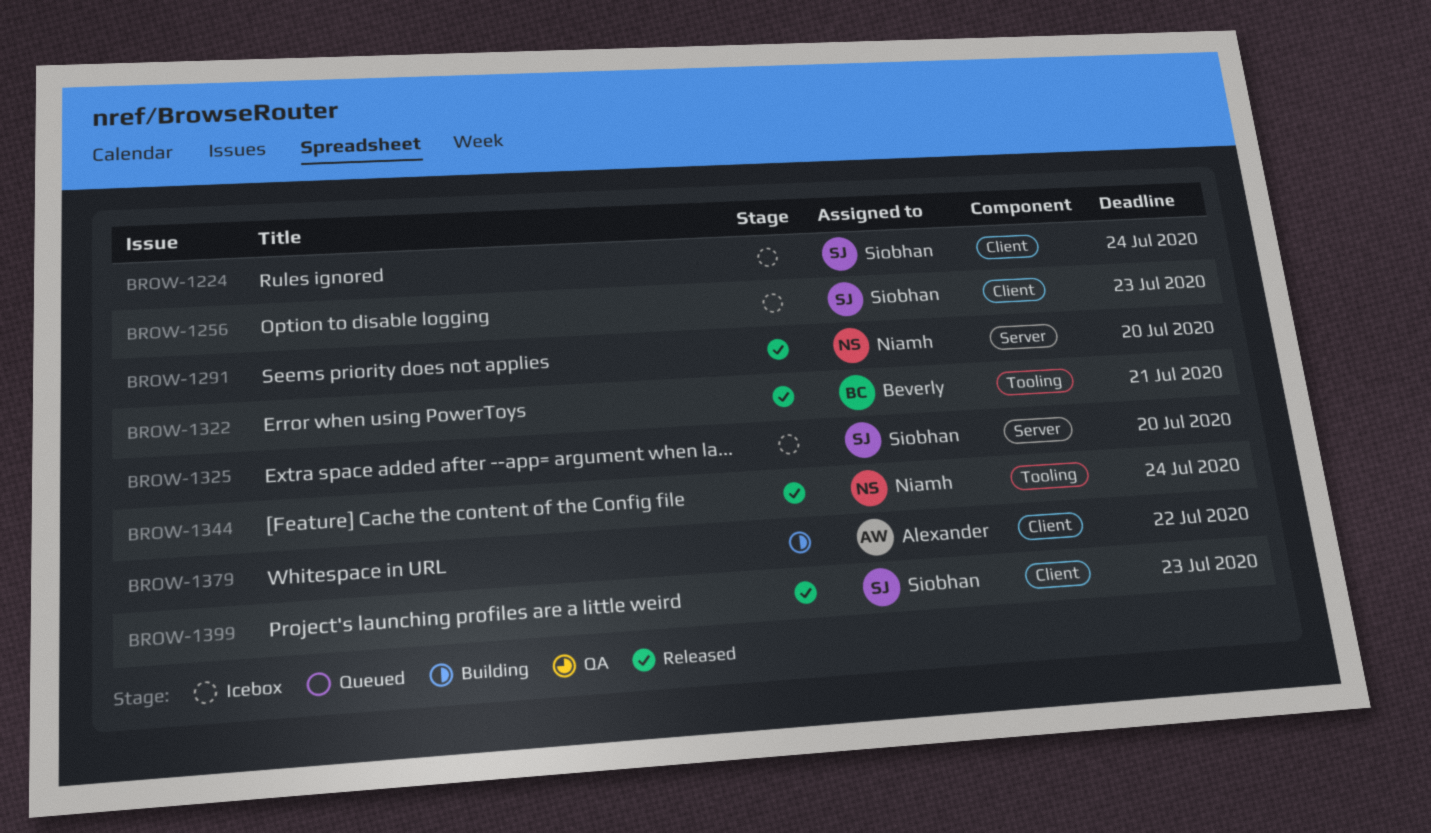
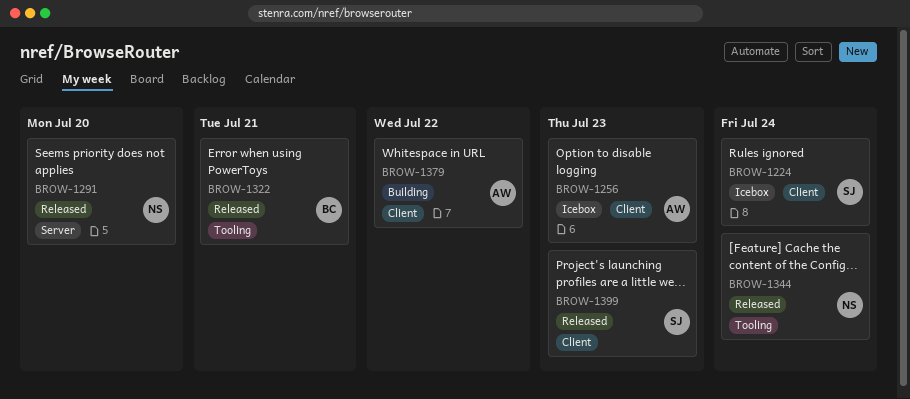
BROW-1256, owner: Siobhan -> Alexander
BROW-1325: present -> none

